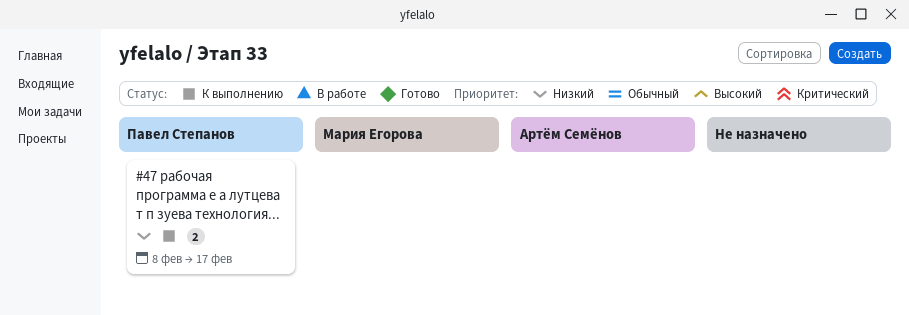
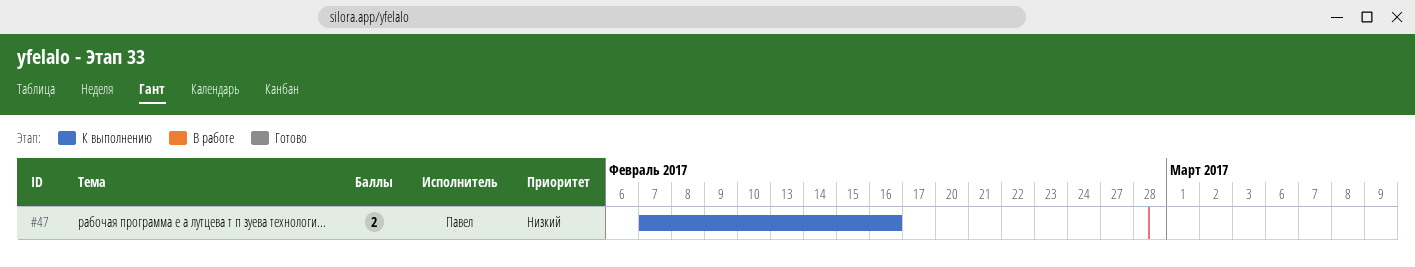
#47, start: Feb 8 -> Feb 7
#47, due: Feb 17 -> Feb 16

